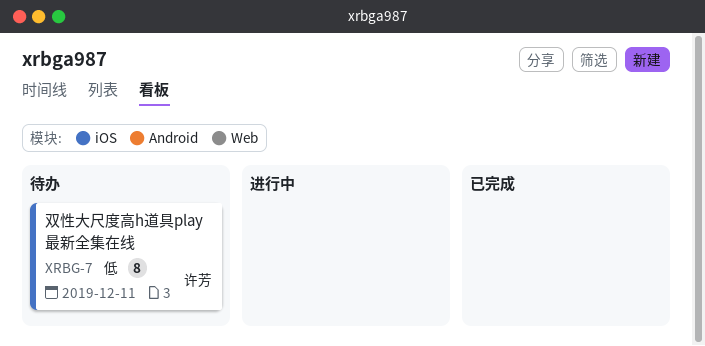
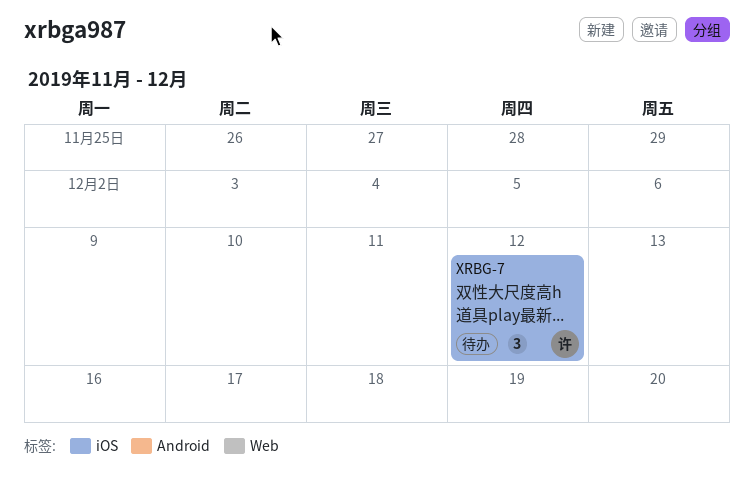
XRBG-7, estimate: 8 -> 3
XRBG-7, due: Dec 11 -> Dec 12

